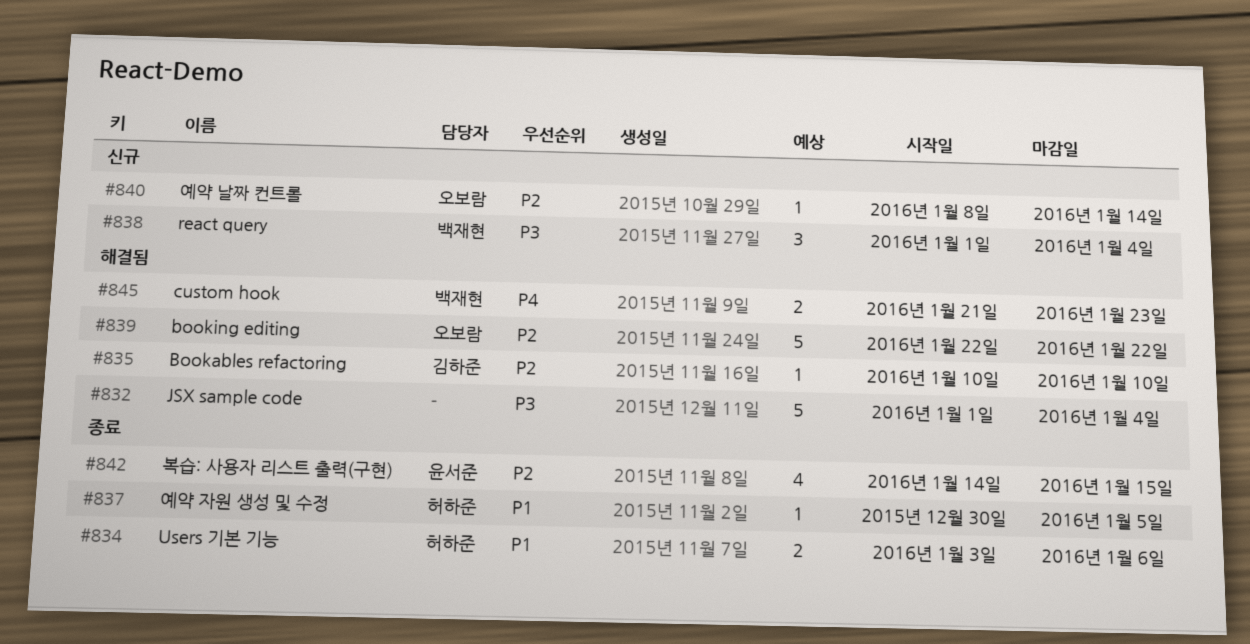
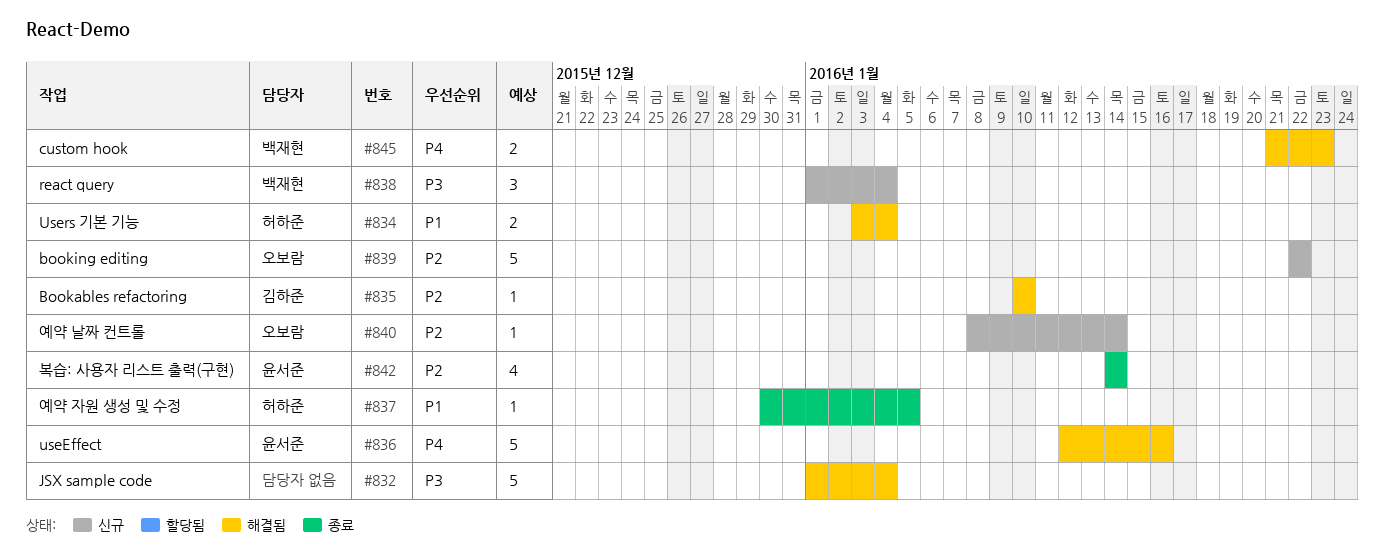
#834, status: 종료 -> 해결됨
#834, due: Jan 6 -> Jan 4
#836: none -> present
#839, status: 해결됨 -> 신규
#842, due: Jan 15 -> Jan 14

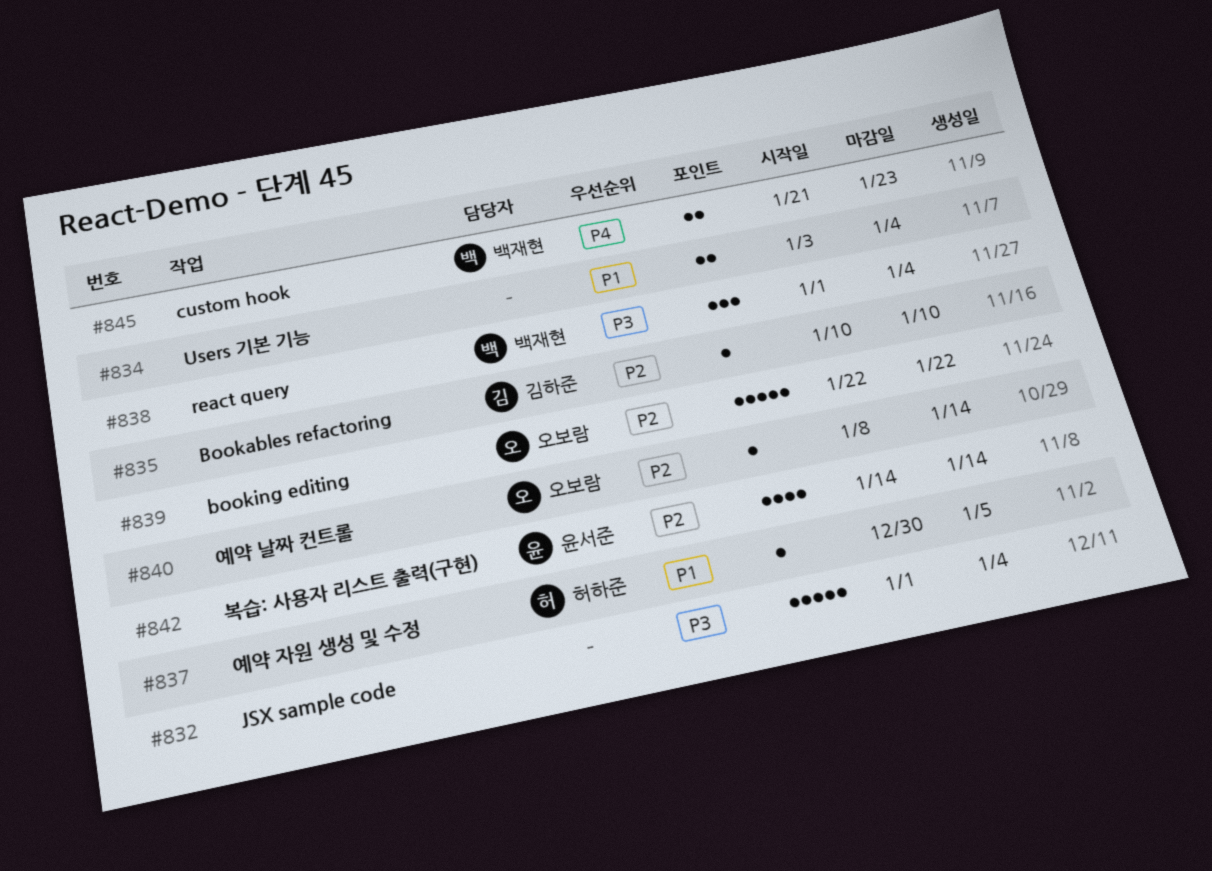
#834, owner: 허하준 -> none
#836: present -> none

